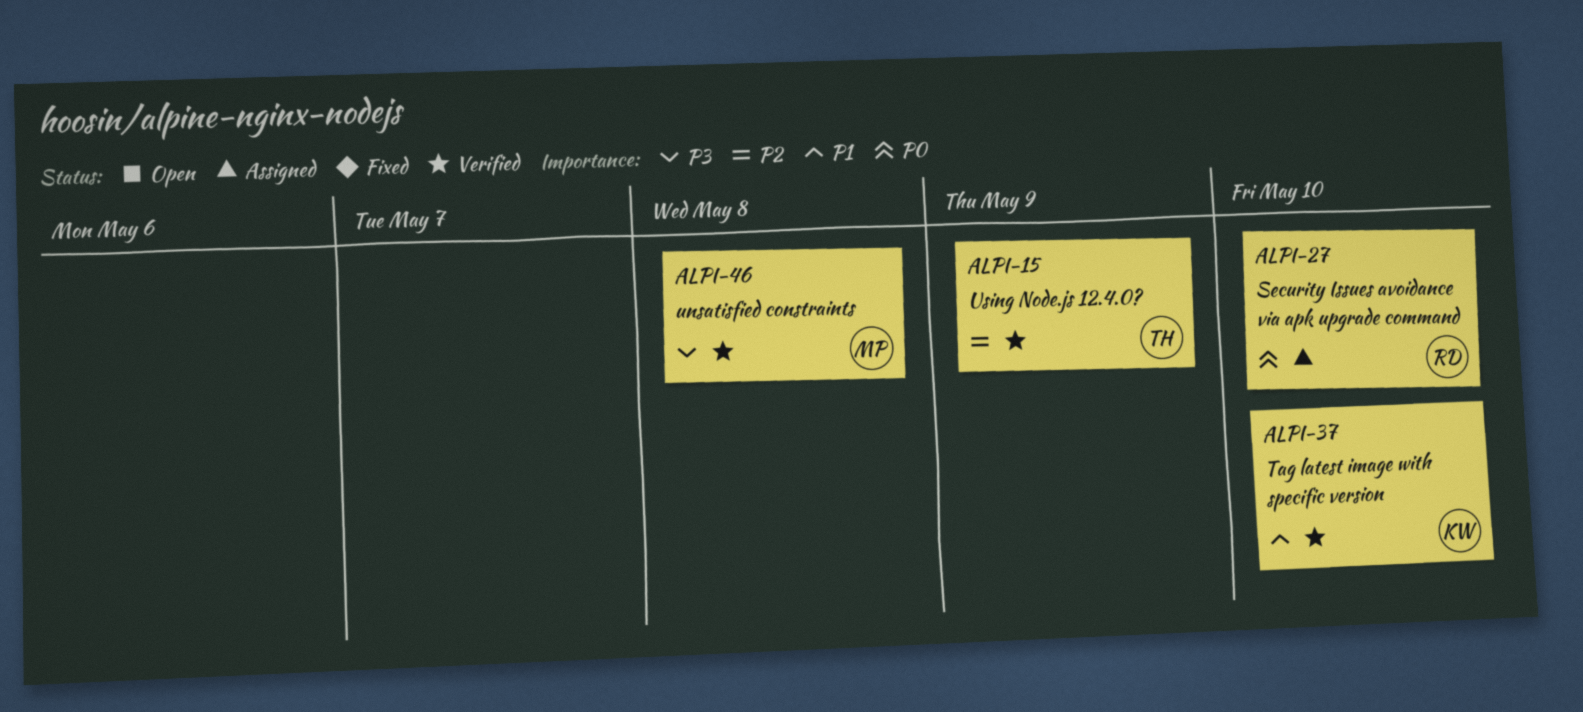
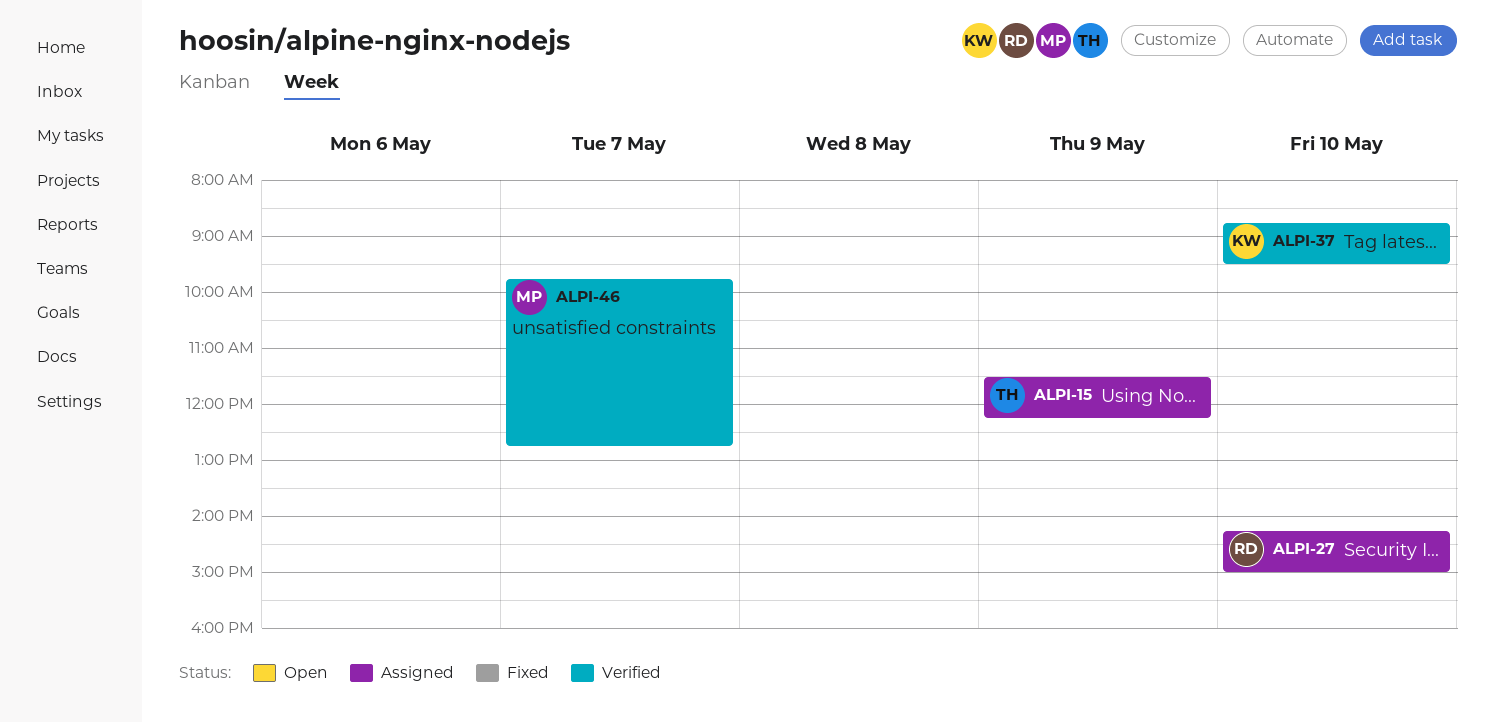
ALPI-15, status: Verified -> Assigned
ALPI-46, day: May 8 -> May 7

